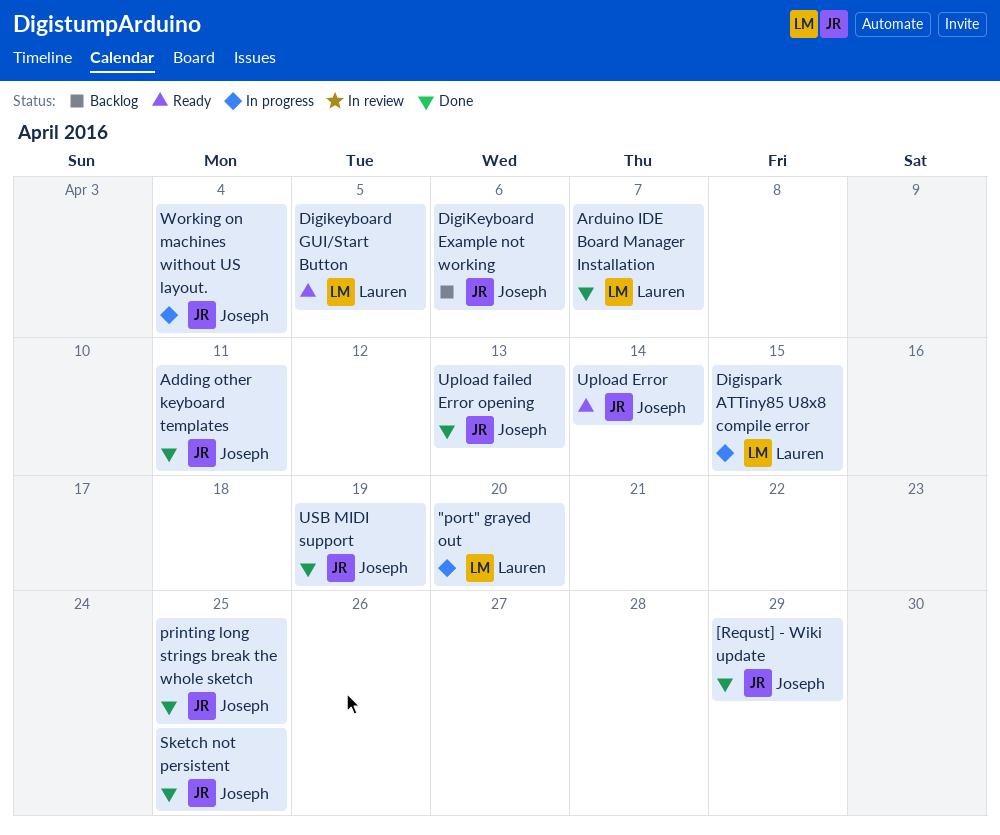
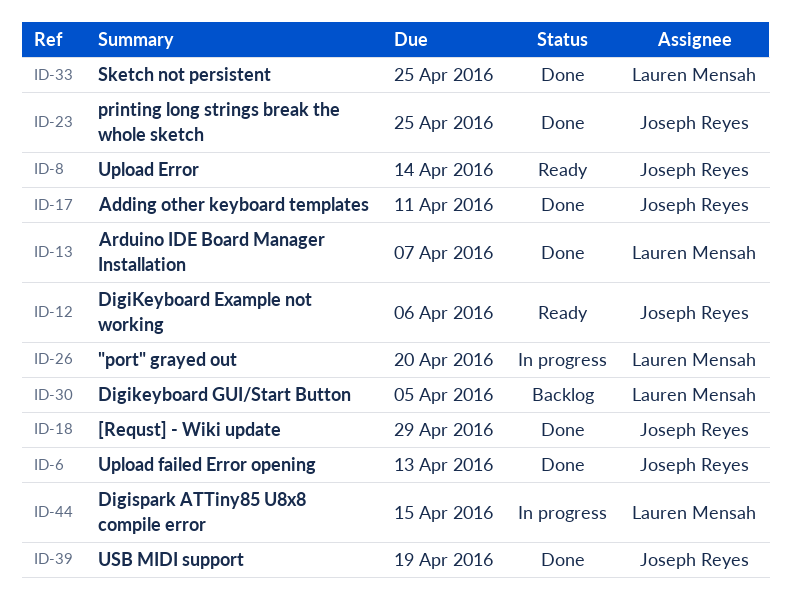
DigiKeyboard Example not working, status: Backlog -> Ready
Digikeyboard GUI/Start Button, status: Ready -> Backlog
Sketch not persistent, owner: Joseph Reyes -> Lauren Mensah
Working on machines without US layout.: present -> none

